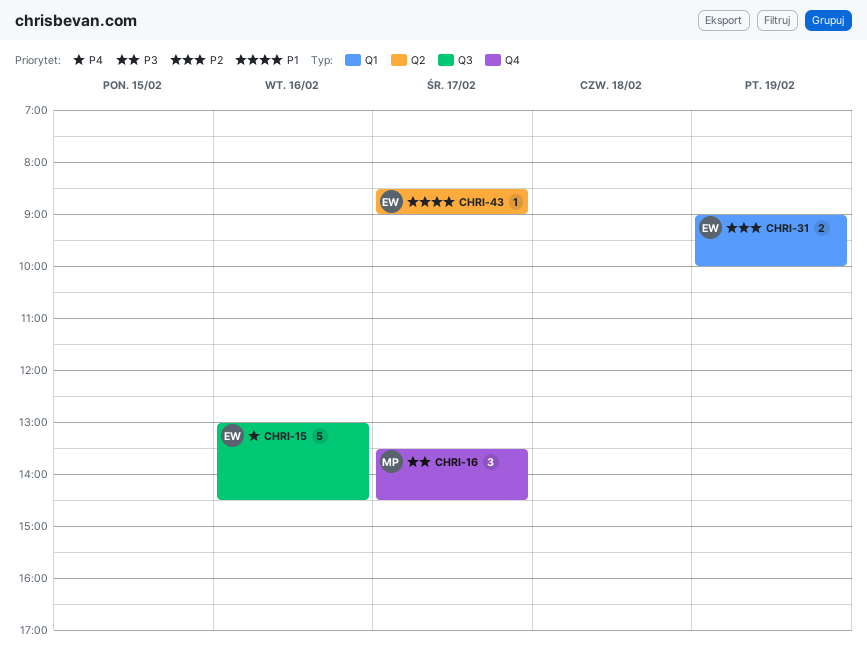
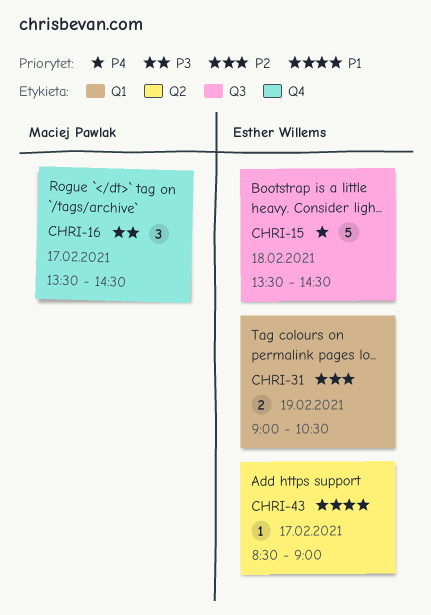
CHRI-15, day: Feb 16 -> Feb 18
CHRI-15, begins: 13:00 -> 13:30
CHRI-31, ends: 10:00 -> 10:30

